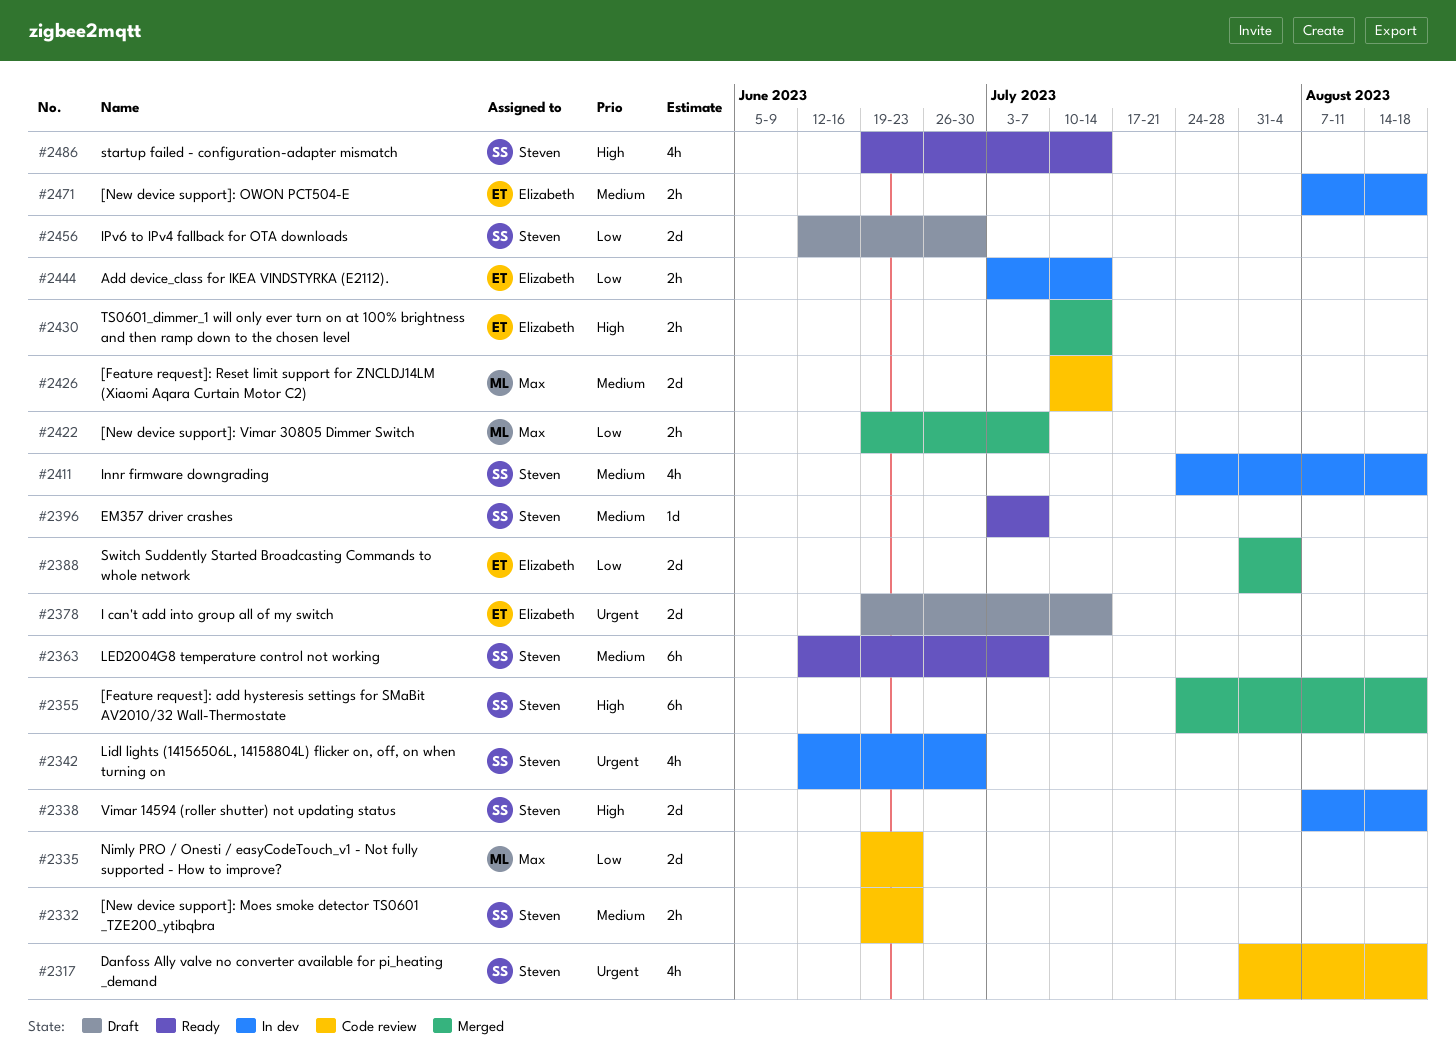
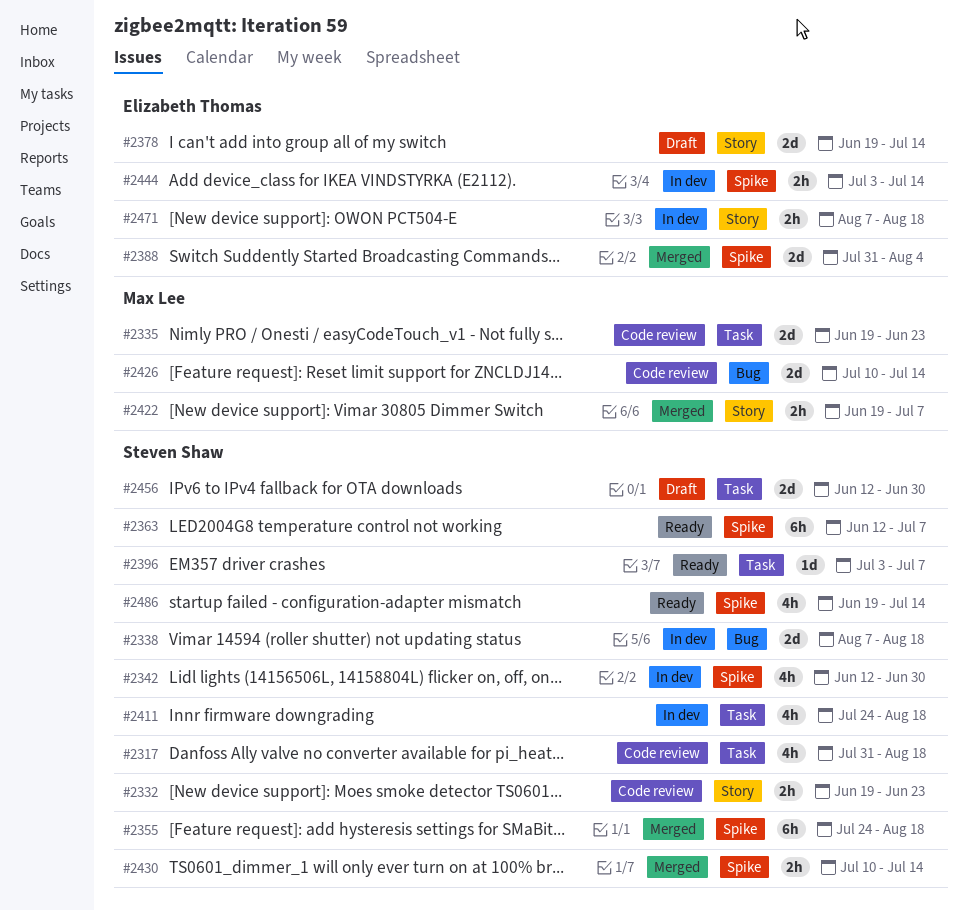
#2430, owner: Elizabeth Thomas -> Steven Shaw

